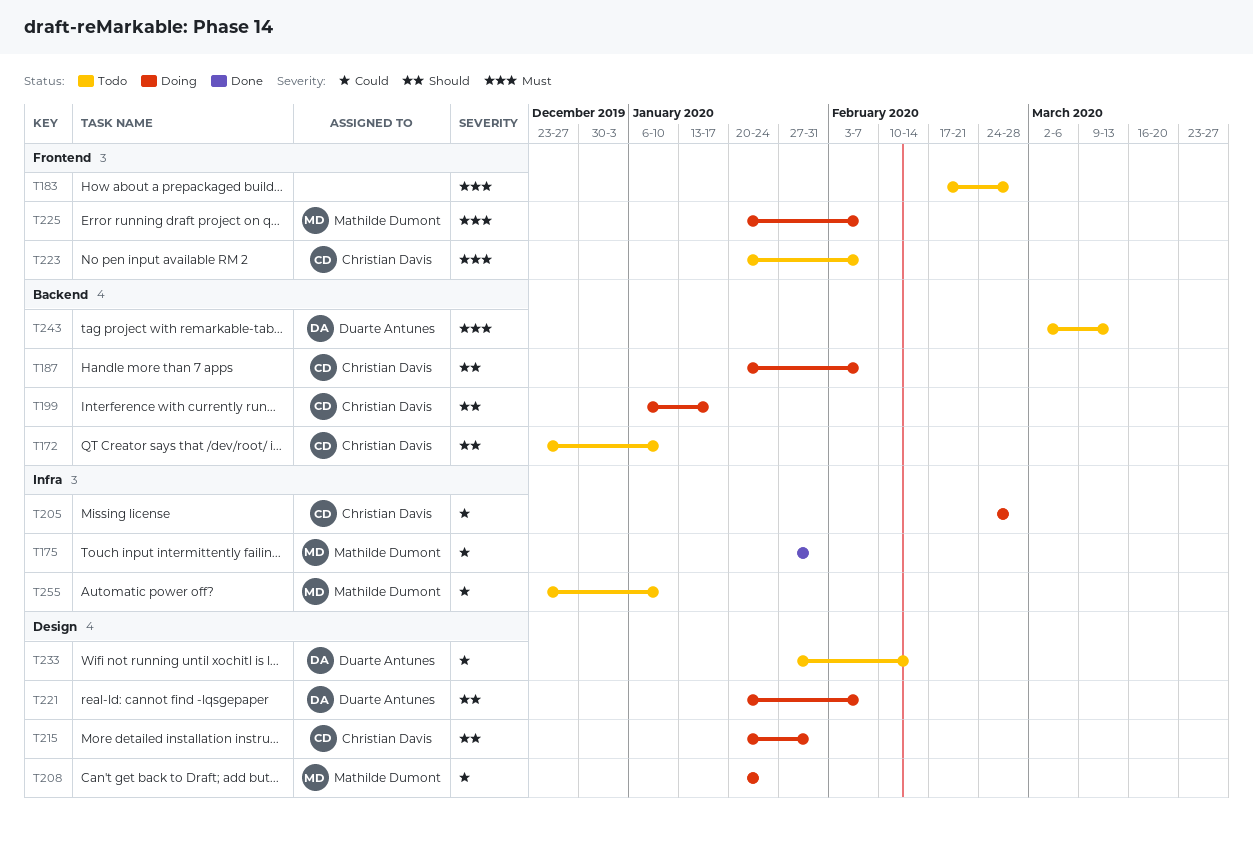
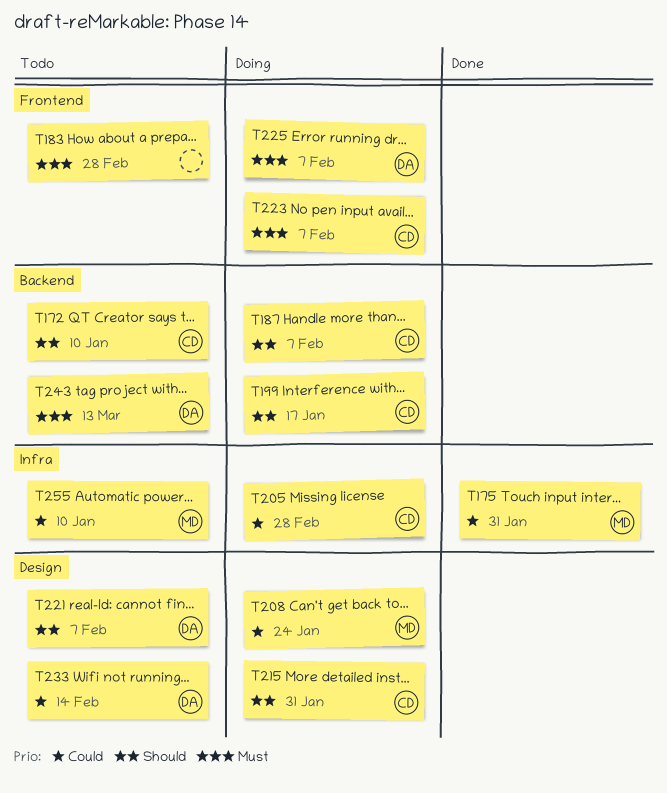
T221, status: Doing -> Todo
T223, status: Todo -> Doing
T225, owner: Mathilde Dumont -> Duarte Antunes

